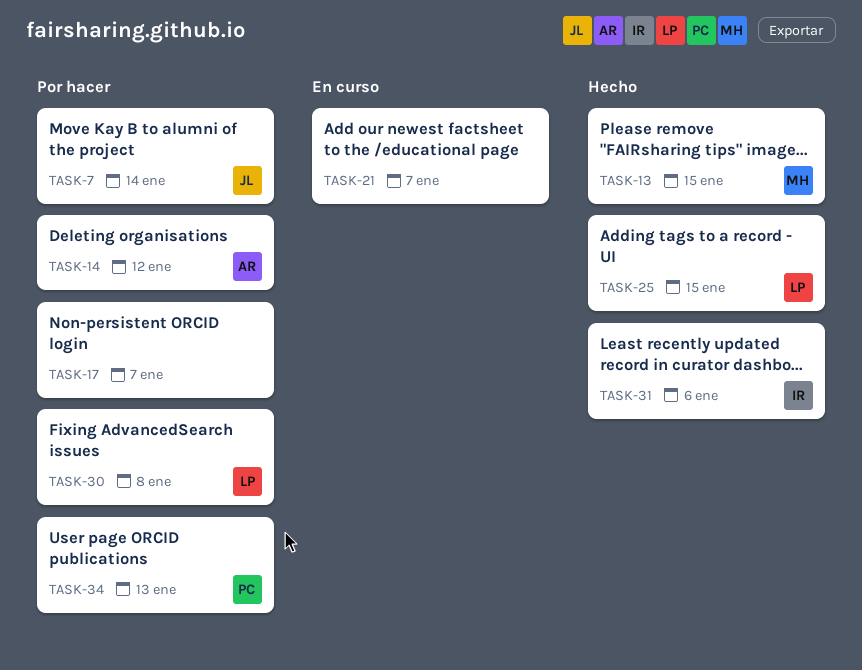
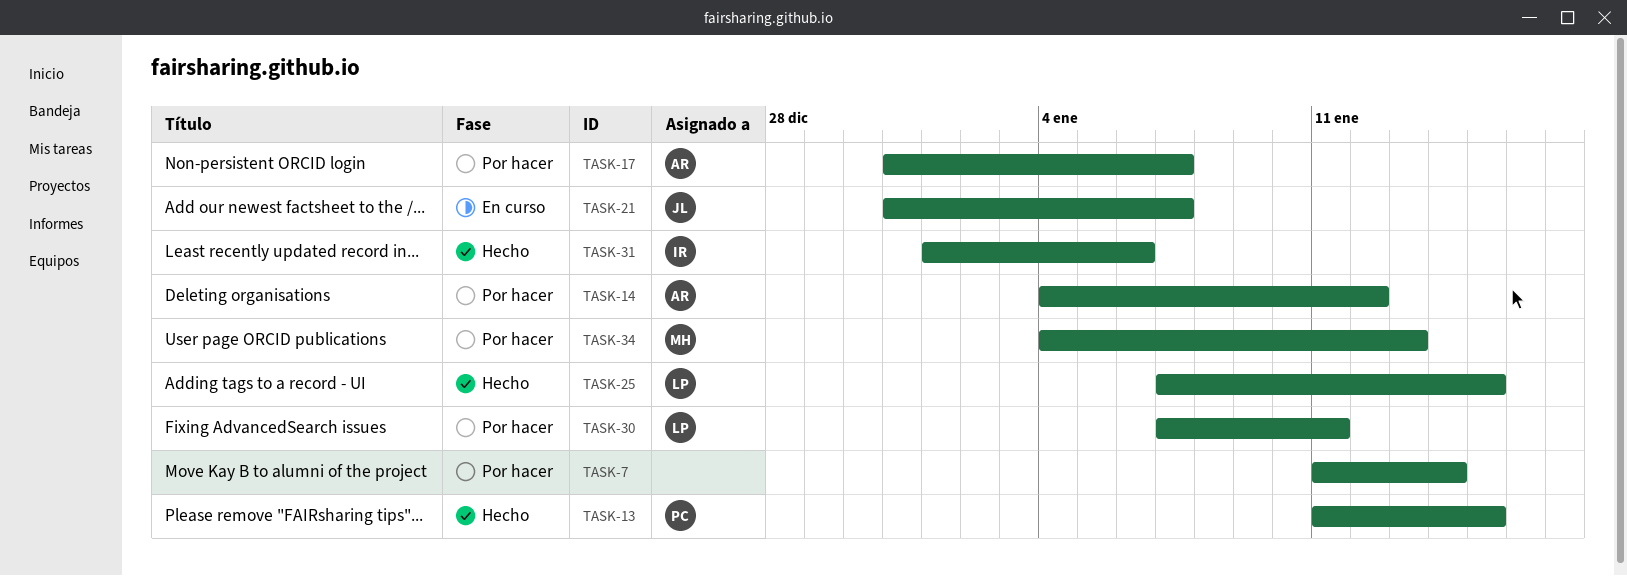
TASK-7, owner: JL -> none
TASK-13, owner: MH -> PC
TASK-17, owner: none -> AR
TASK-21, owner: none -> JL
TASK-30, due: Jan 8 -> Jan 11
TASK-34, owner: PC -> MH

